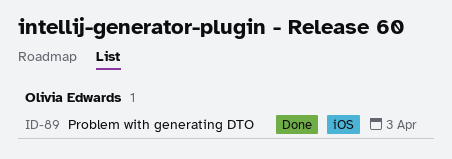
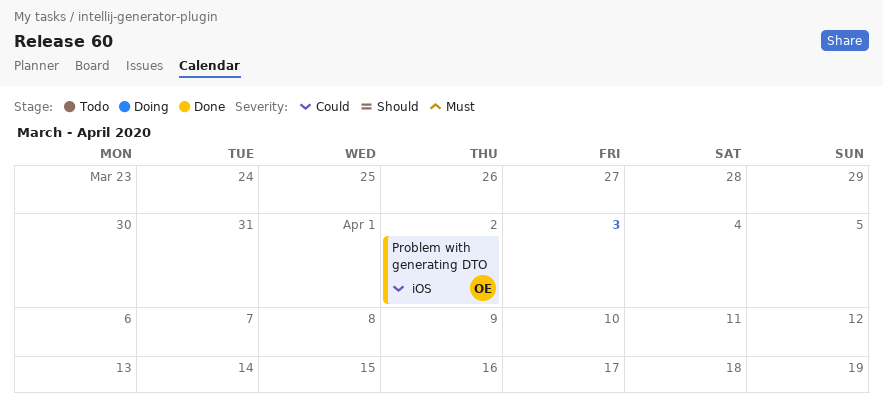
Problem with generating DTO, due: Apr 3 -> Apr 2

